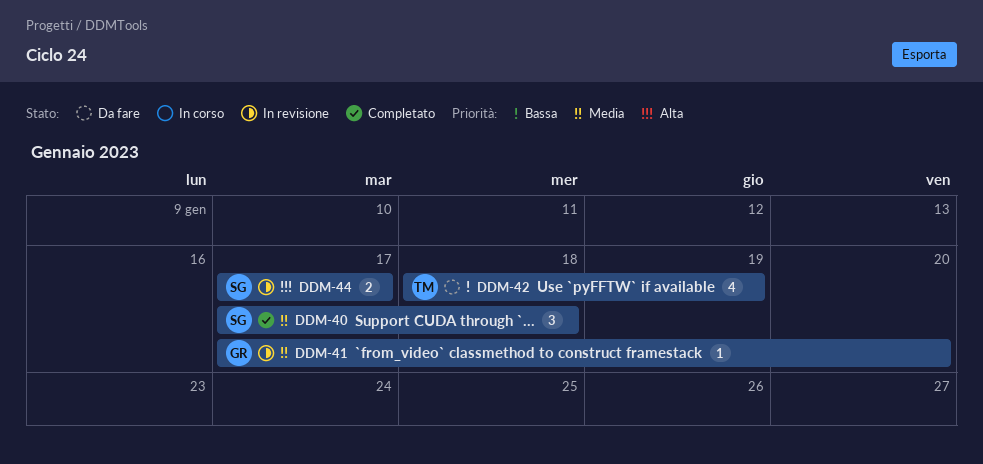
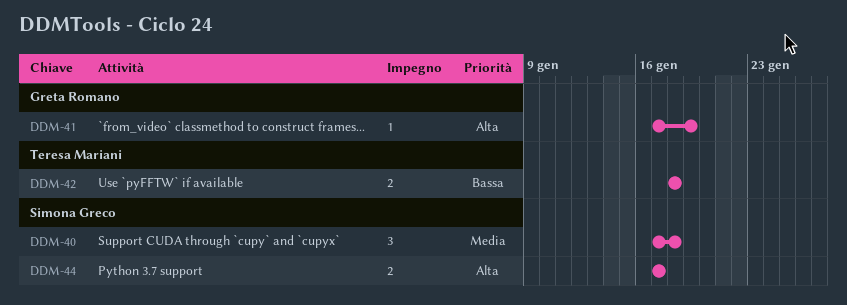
DDM-41, priority: Media -> Alta
DDM-41, due: Jan 20 -> Jan 19
DDM-42, estimate: 4 -> 2
DDM-42, due: Jan 19 -> Jan 18

